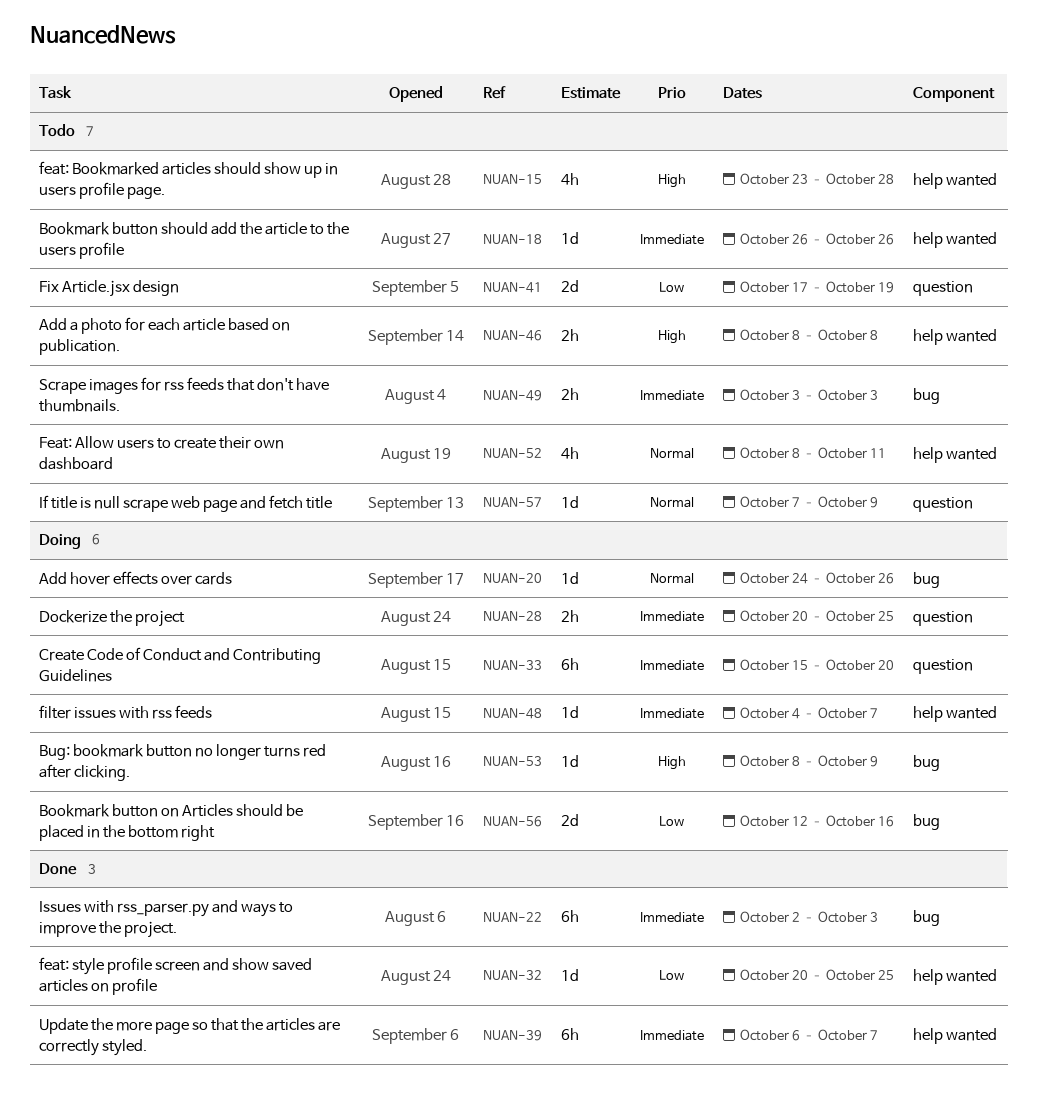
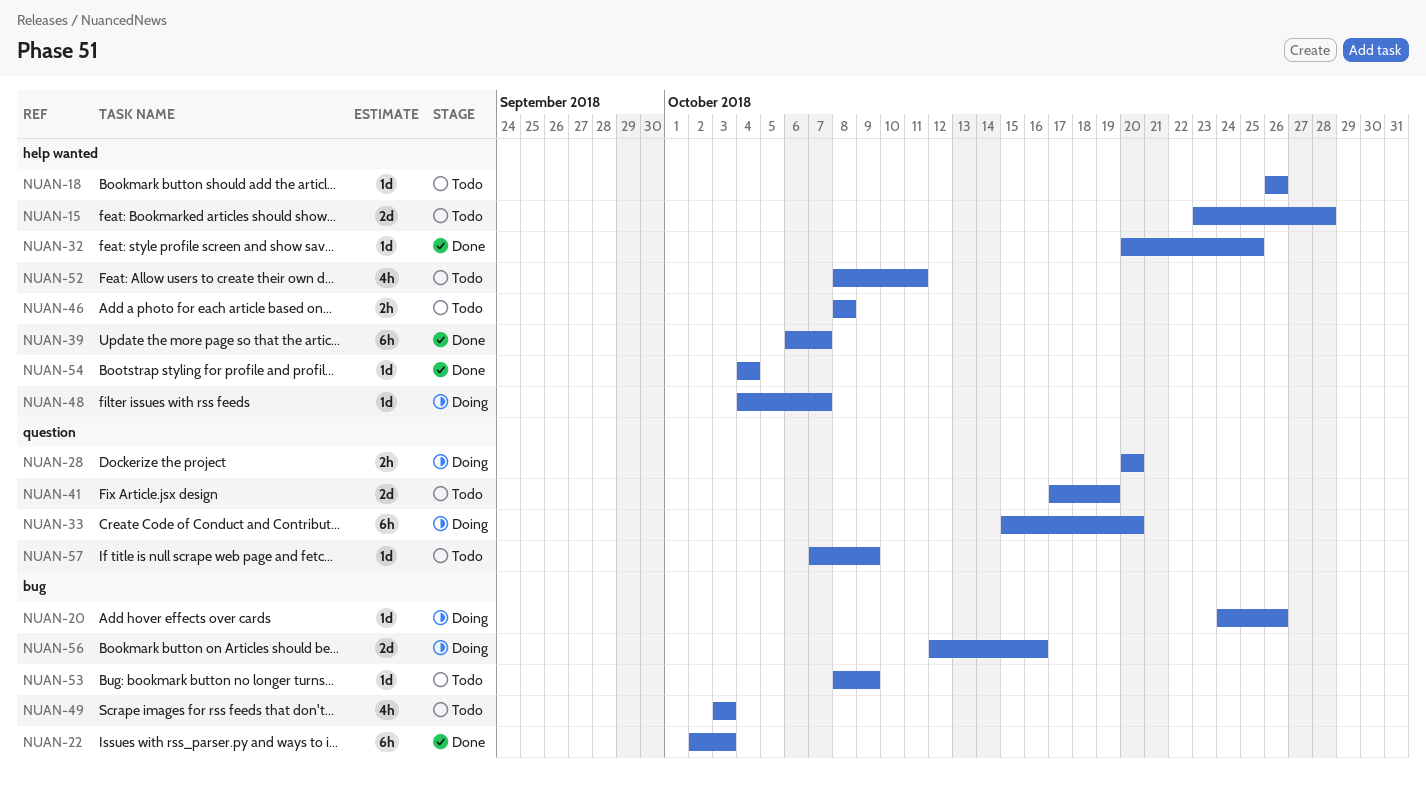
NUAN-15, estimate: 4h -> 2d
NUAN-28, due: Oct 25 -> Oct 20
NUAN-49, estimate: 2h -> 4h
NUAN-53, status: Doing -> Todo
NUAN-54: none -> present

